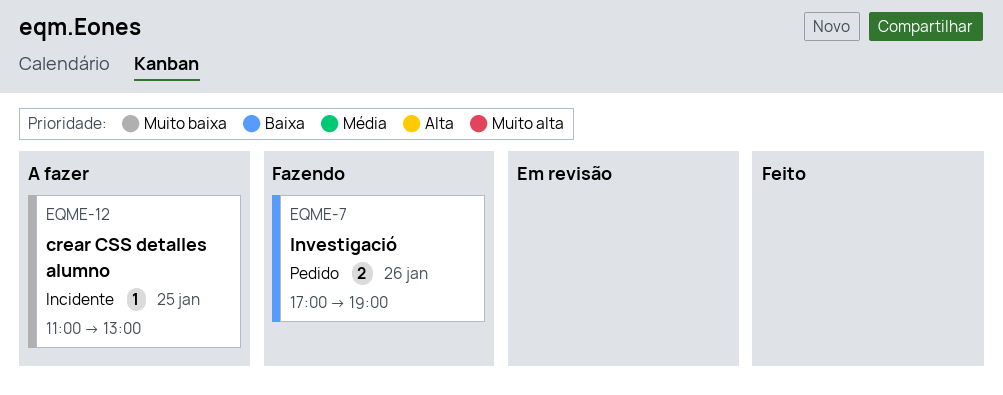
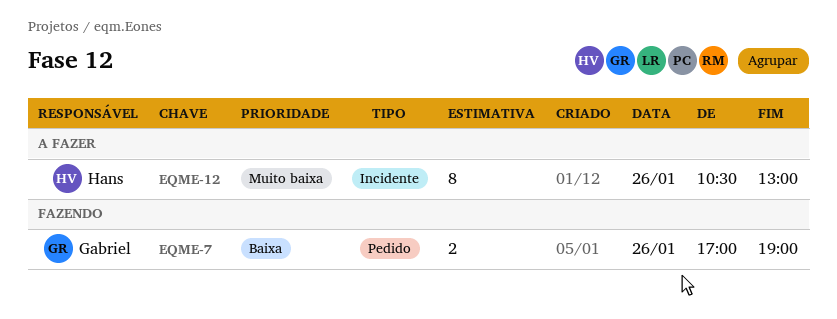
EQME-12, estimate: 1 -> 8
EQME-12, day: Jan 25 -> Jan 26
EQME-12, begins: 11:00 -> 10:30

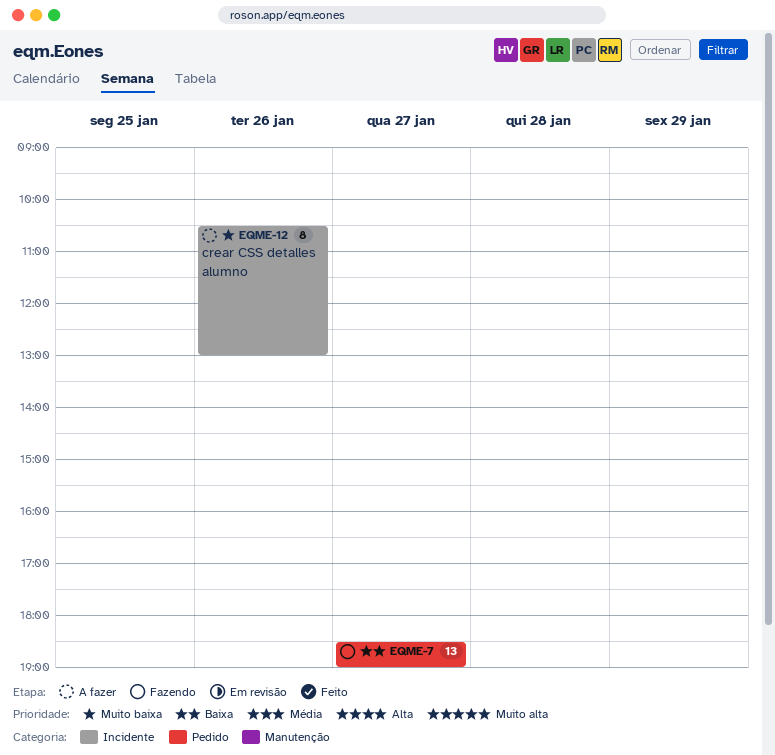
EQME-7, estimate: 2 -> 13
EQME-7, day: Jan 26 -> Jan 27
EQME-7, begins: 17:00 -> 18:30

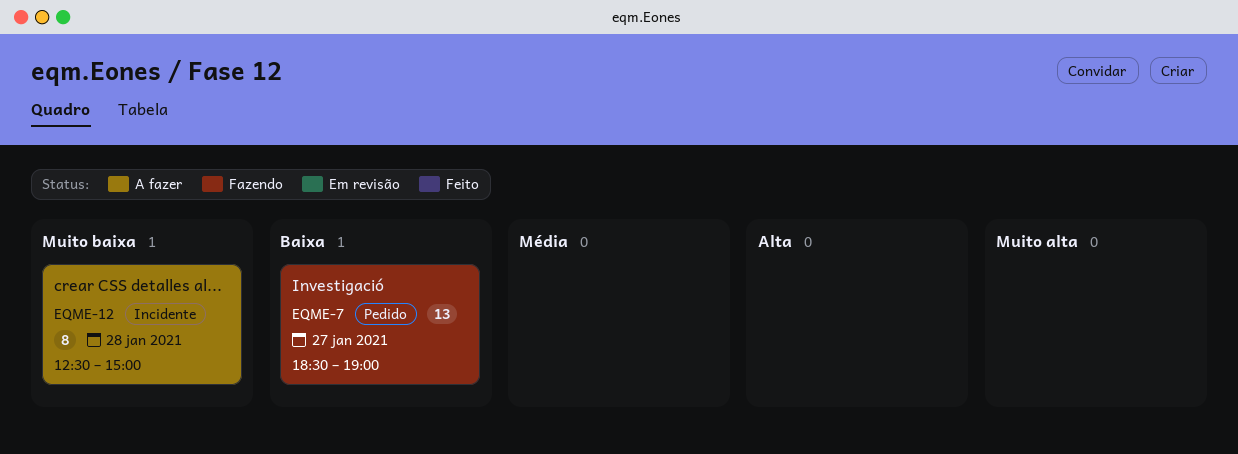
EQME-12, day: Jan 26 -> Jan 28
EQME-12, begins: 10:30 -> 12:30
EQME-12, ends: 13:00 -> 15:00

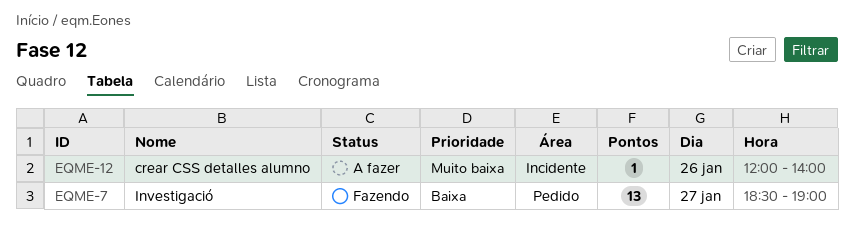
EQME-12, estimate: 8 -> 1
EQME-12, day: Jan 28 -> Jan 26
EQME-12, begins: 12:30 -> 12:00
EQME-12, ends: 15:00 -> 14:00

